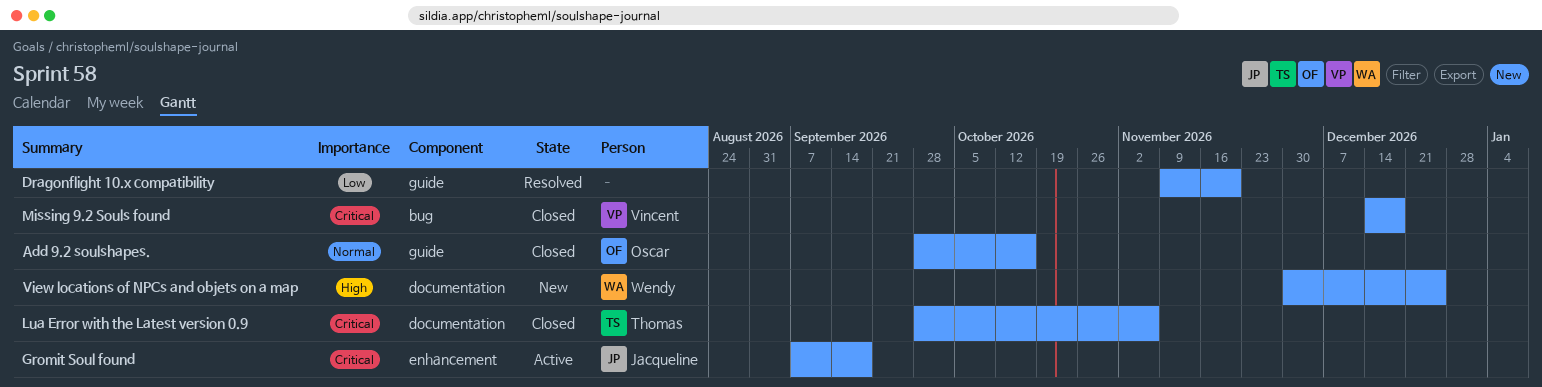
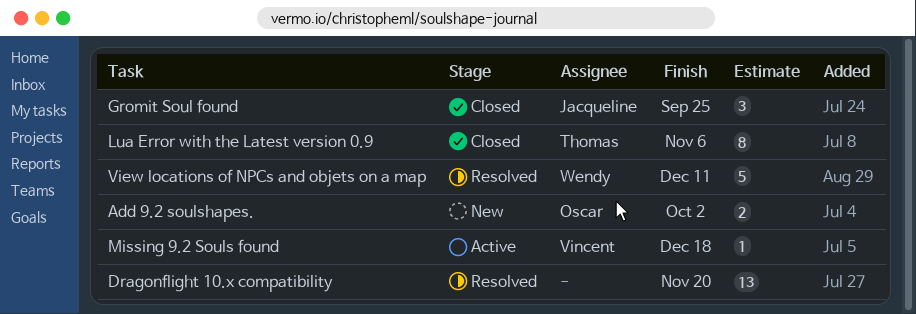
Add 9.2 soulshapes., status: Closed -> New
Add 9.2 soulshapes., due: Oct 16 -> Oct 2
Gromit Soul found, status: Active -> Closed
Gromit Soul found, due: Sep 18 -> Sep 25
Missing 9.2 Souls found, status: Closed -> Active
View locations of NPCs and objets on a map, status: New -> Resolved
View locations of NPCs and objets on a map, due: Dec 25 -> Dec 11

